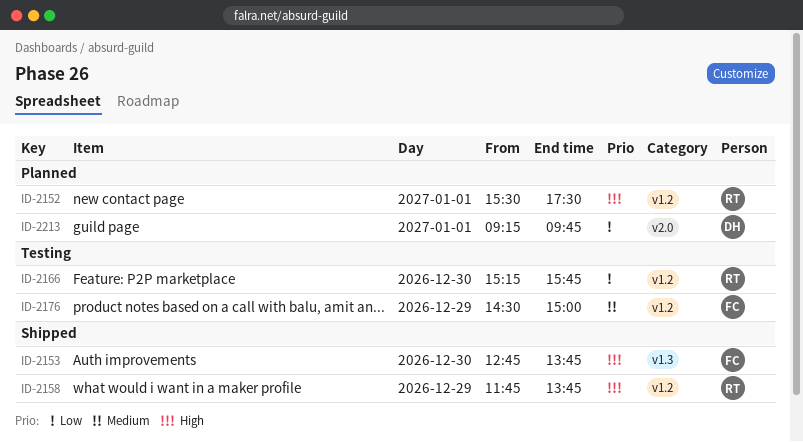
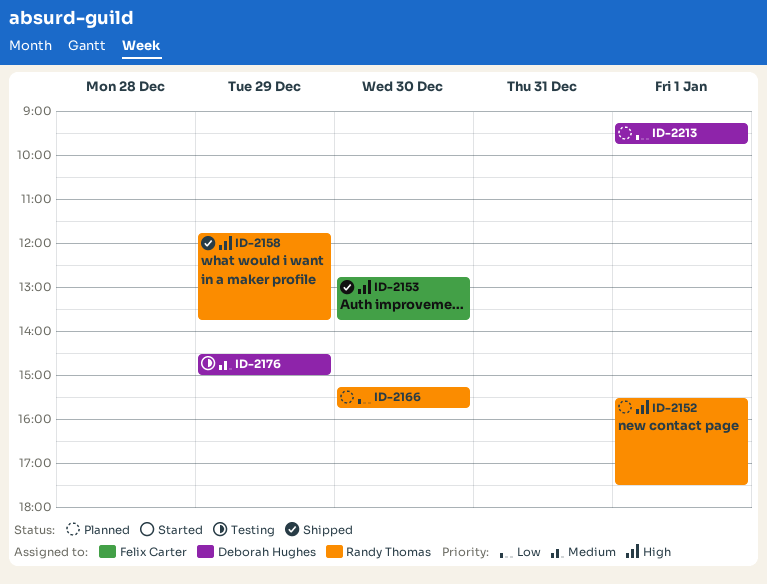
ID-2166, status: Testing -> Planned
ID-2176, owner: Felix Carter -> Deborah Hughes

